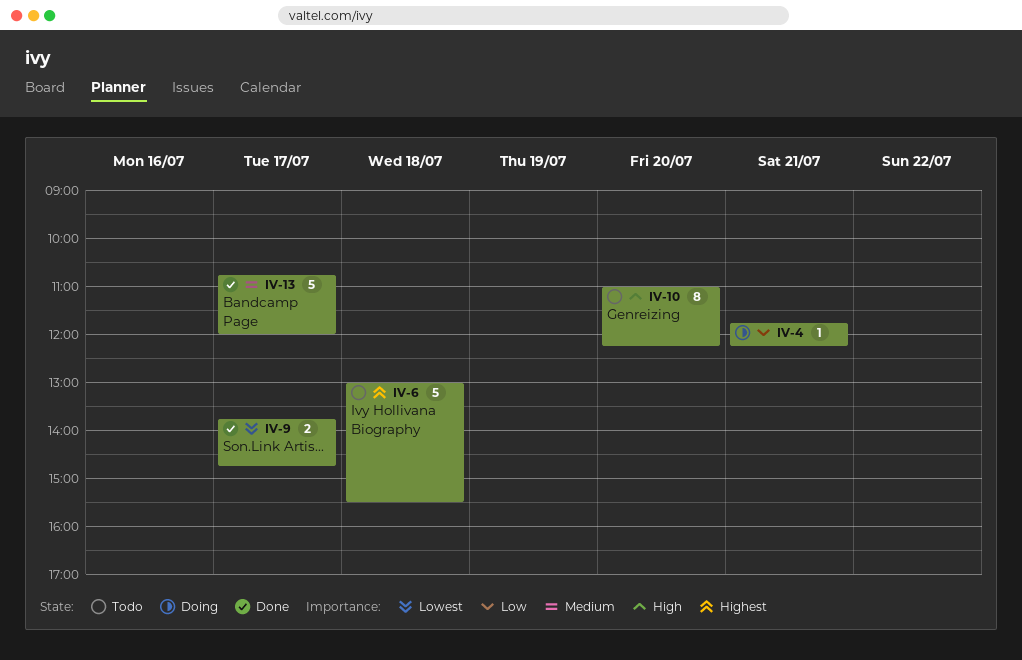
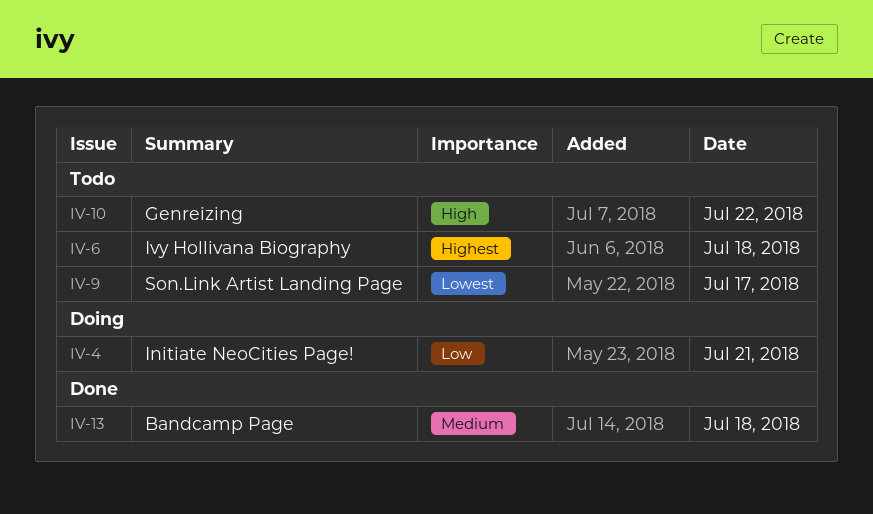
IV-9, status: Done -> Todo
IV-10, day: Jul 20 -> Jul 22
IV-13, day: Jul 17 -> Jul 18

